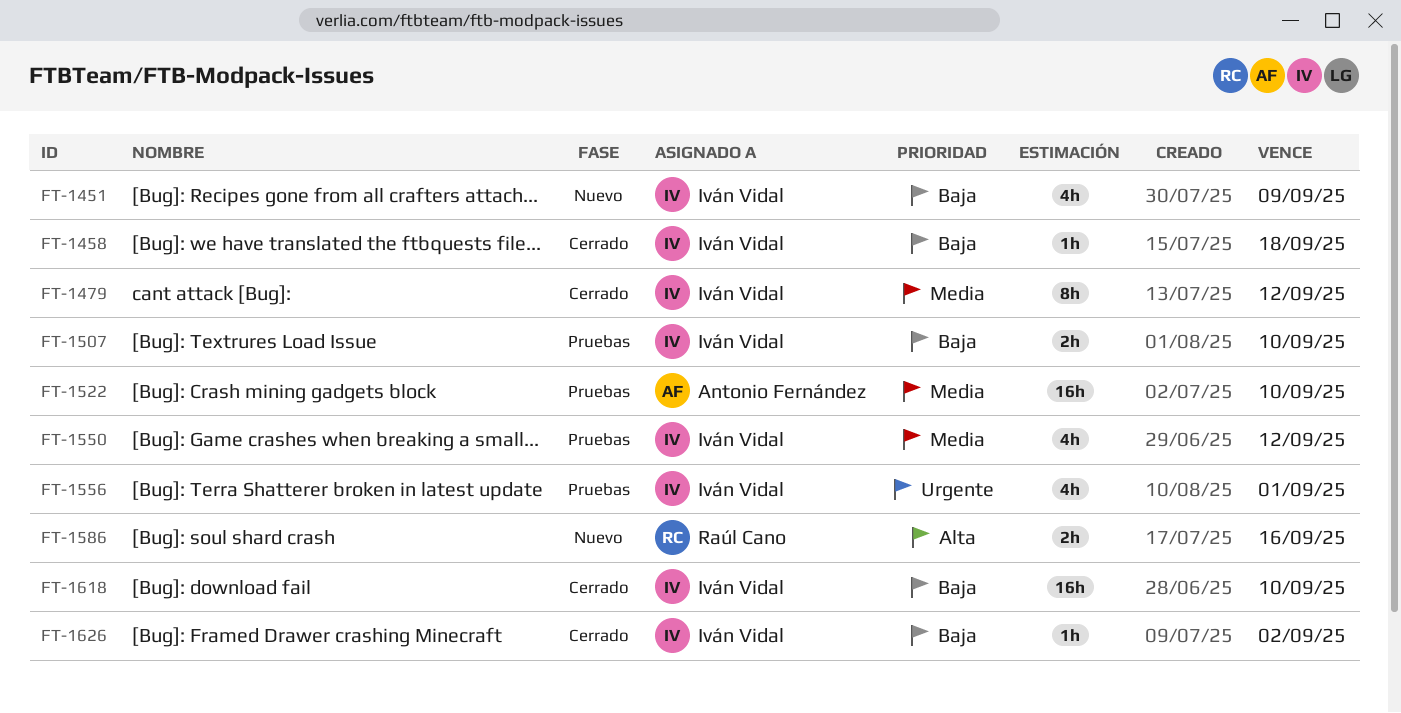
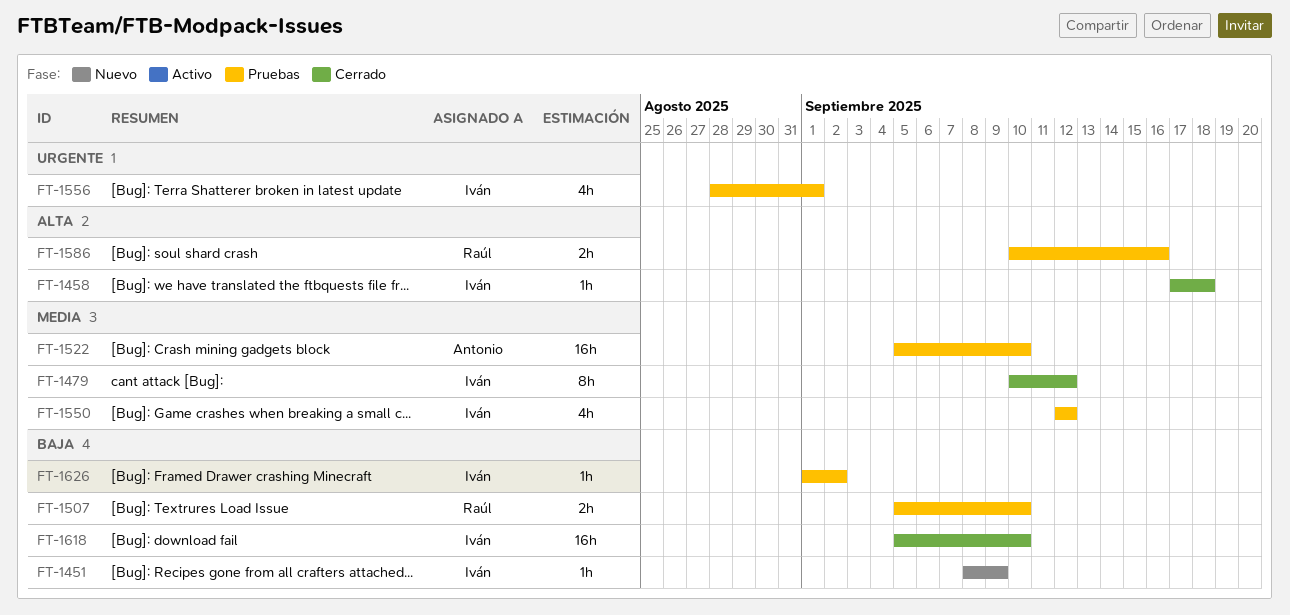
FT-1451, estimate: 4h -> 1h
FT-1458, priority: Baja -> Alta
FT-1507, owner: Iván Vidal -> Raúl Cano
FT-1586, status: Nuevo -> Pruebas
FT-1626, status: Cerrado -> Pruebas

